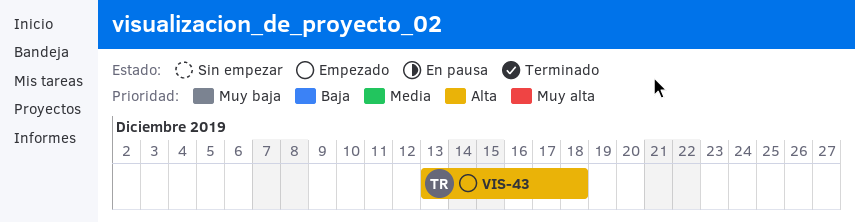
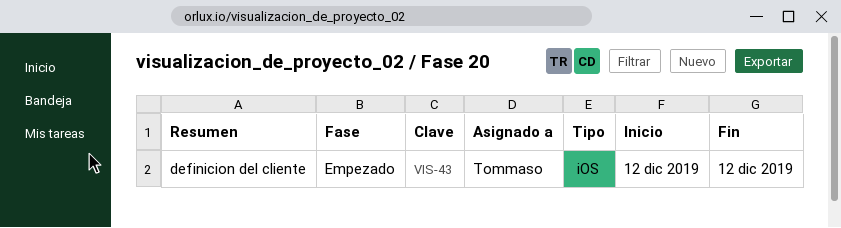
VIS-43, start: Dec 13 -> Dec 12
VIS-43, due: Dec 18 -> Dec 12

